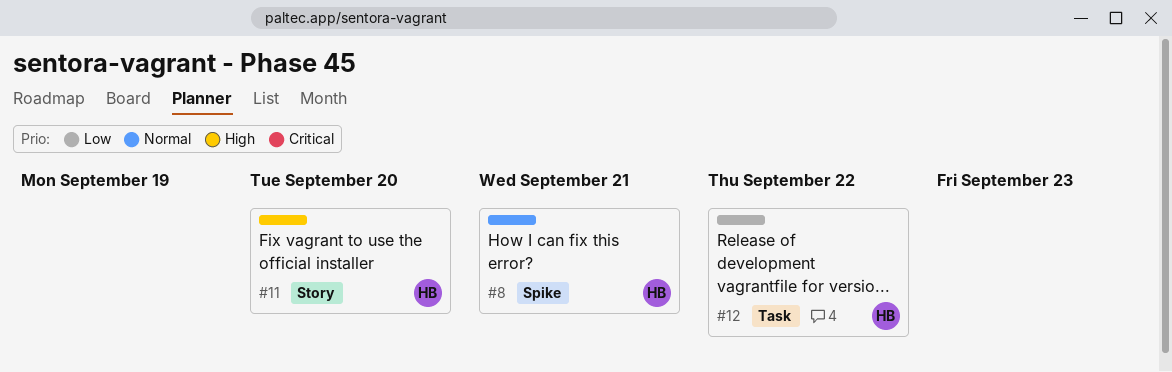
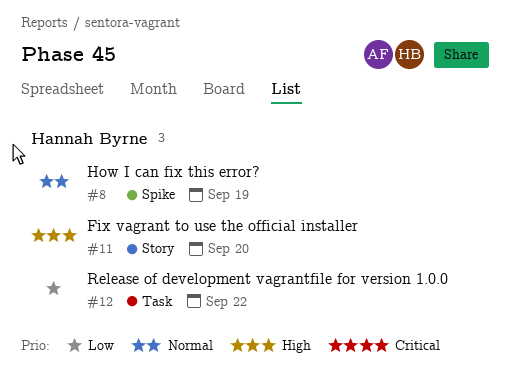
#8, due: Sep 21 -> Sep 19

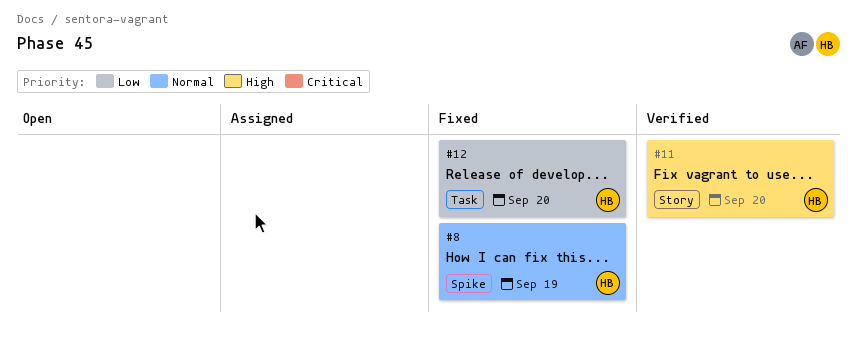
#12, due: Sep 22 -> Sep 20

